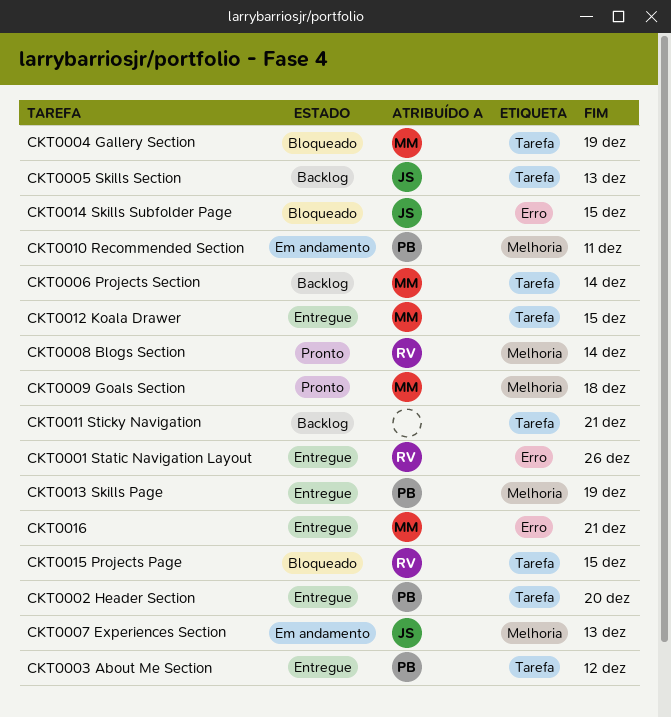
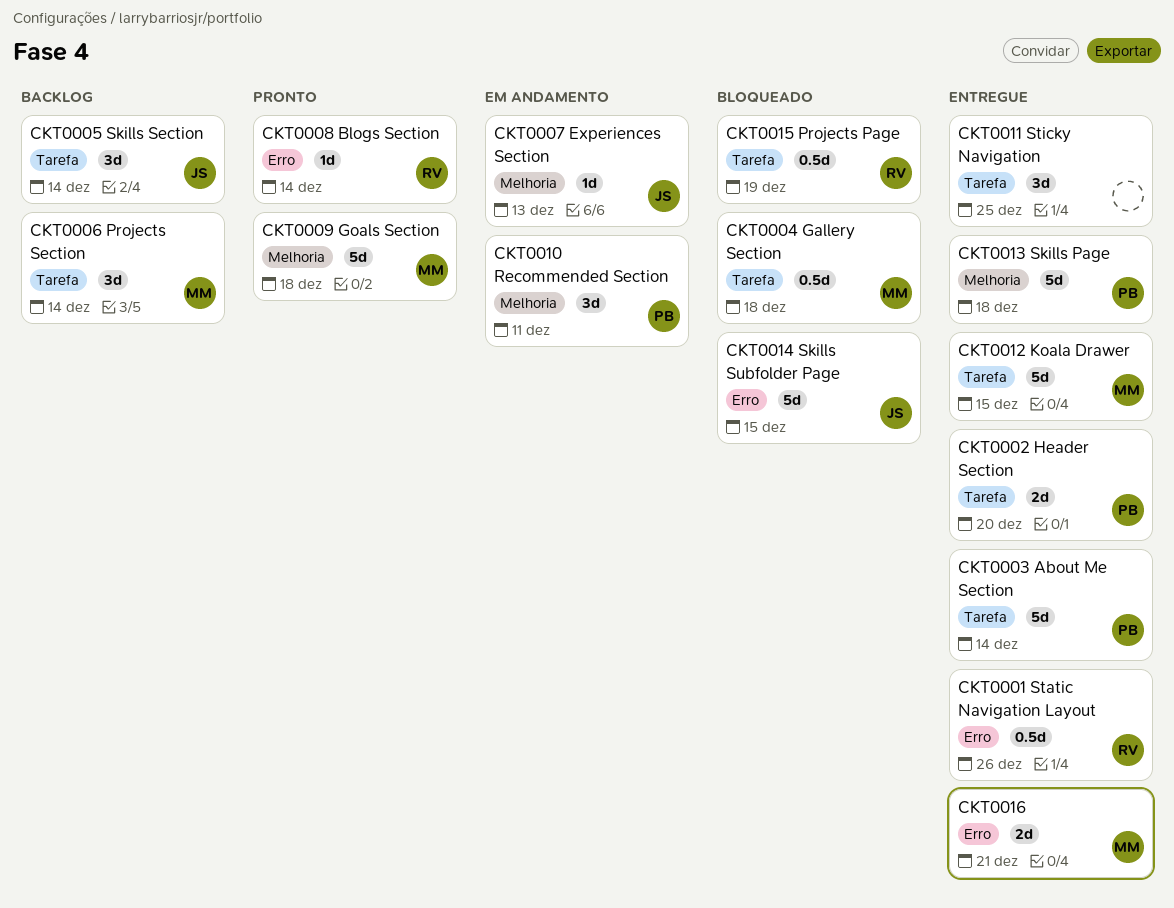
CKT0003 About Me Section, due: Dec 12 -> Dec 14
CKT0004 Gallery Section, due: Dec 19 -> Dec 18
CKT0005 Skills Section, due: Dec 13 -> Dec 14
CKT0008 Blogs Section, label: Melhoria -> Erro
CKT0011 Sticky Navigation, status: Backlog -> Entregue
CKT0011 Sticky Navigation, due: Dec 21 -> Dec 25
CKT0013 Skills Page, due: Dec 19 -> Dec 18
CKT0015 Projects Page, due: Dec 15 -> Dec 19

